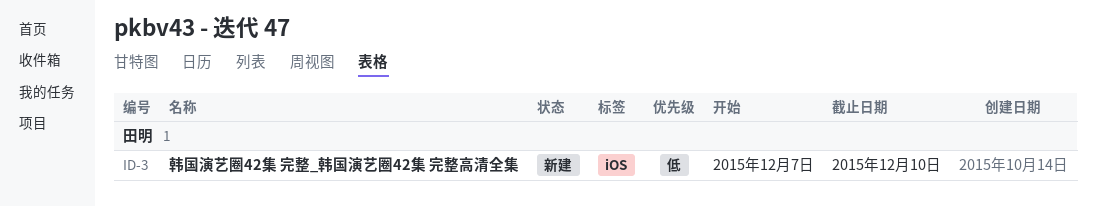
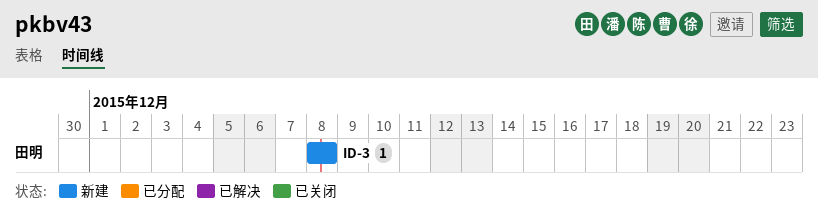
ID-3, start: Dec 7 -> Dec 8
ID-3, due: Dec 10 -> Dec 8

